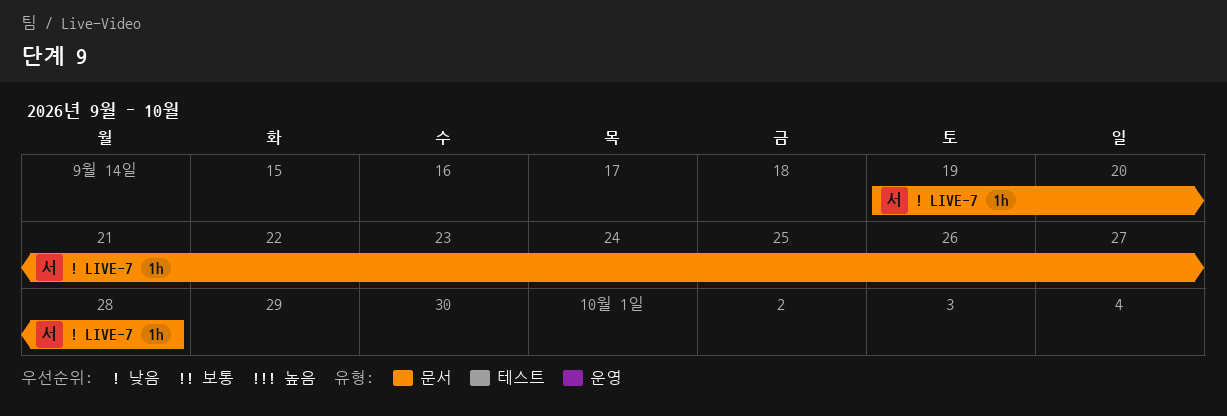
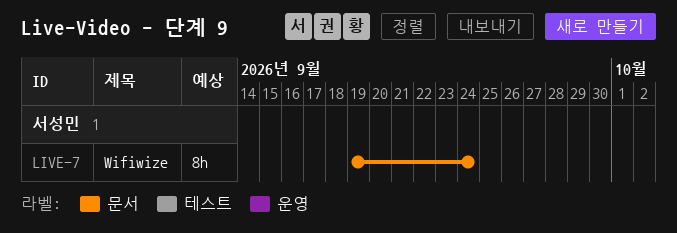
LIVE-7, estimate: 1h -> 8h
LIVE-7, due: Sep 28 -> Sep 24

